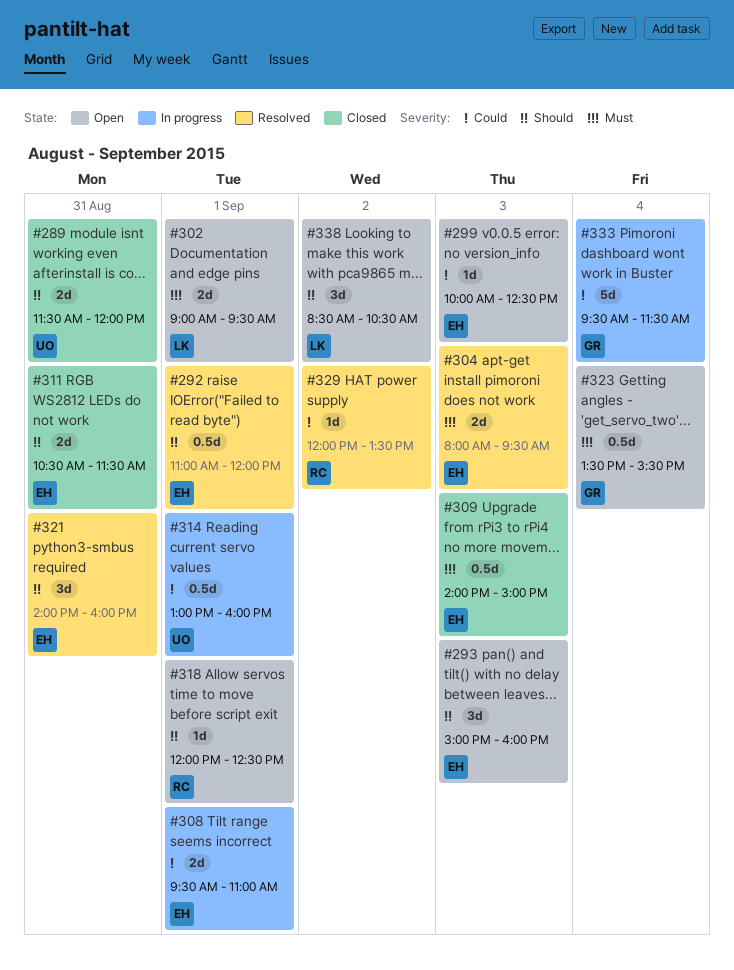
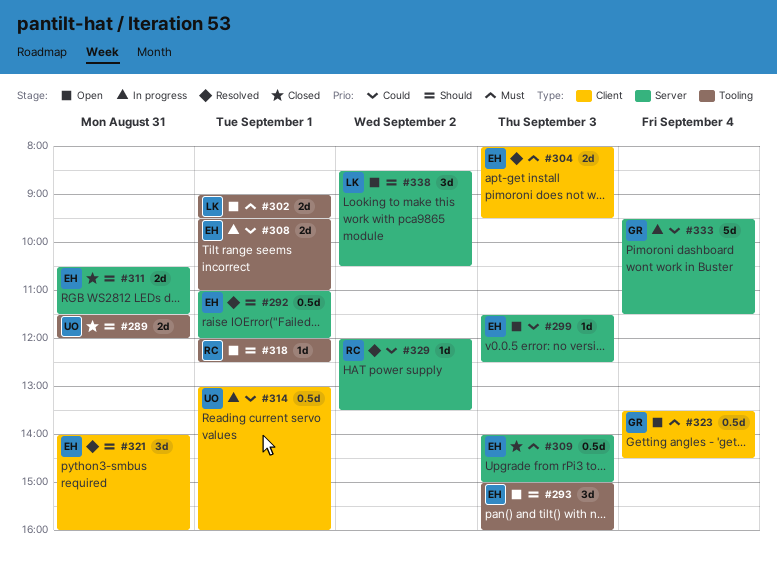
#299, begins: 10:00 -> 11:30
#323, ends: 15:30 -> 14:30

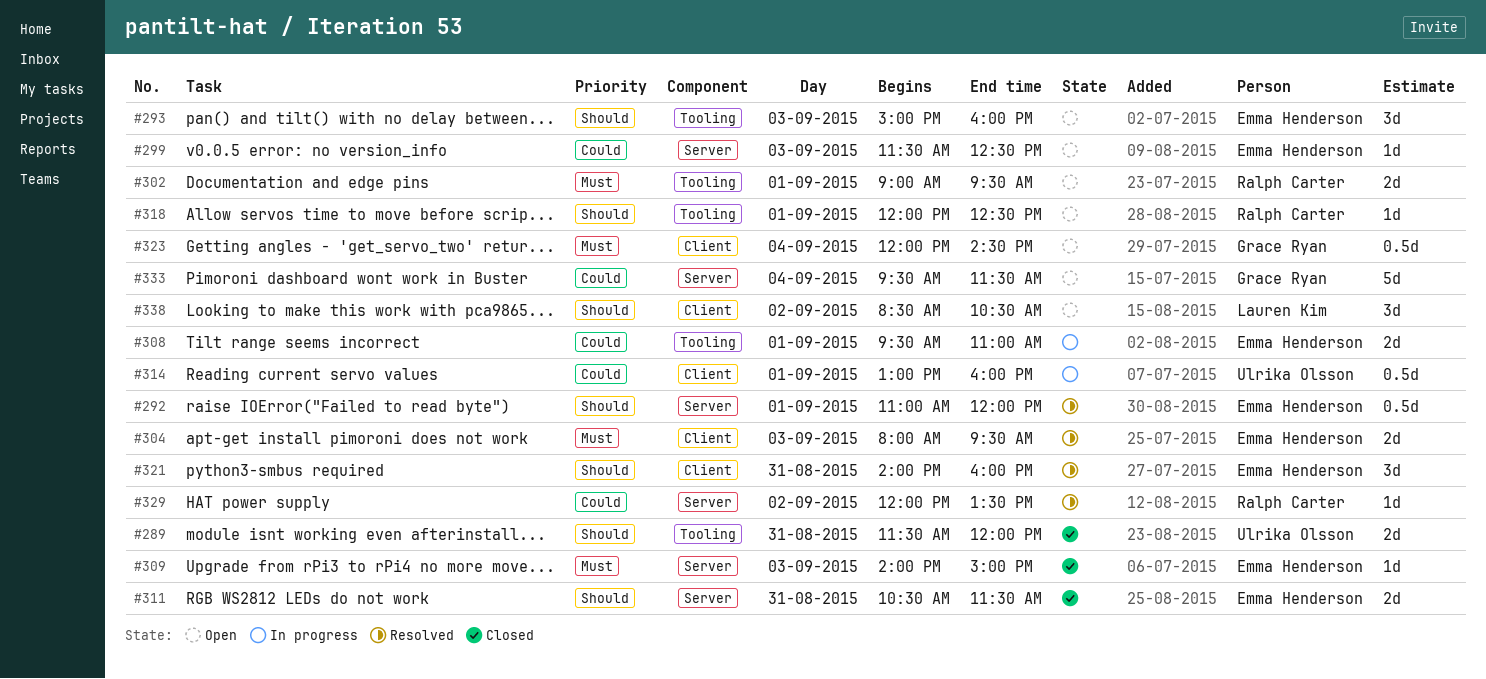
#302, owner: Lauren Kim -> Ralph Carter
#309, estimate: 0.5d -> 1d
#323, begins: 13:30 -> 12:00
#333, status: In progress -> Open
#338, label: Server -> Client

